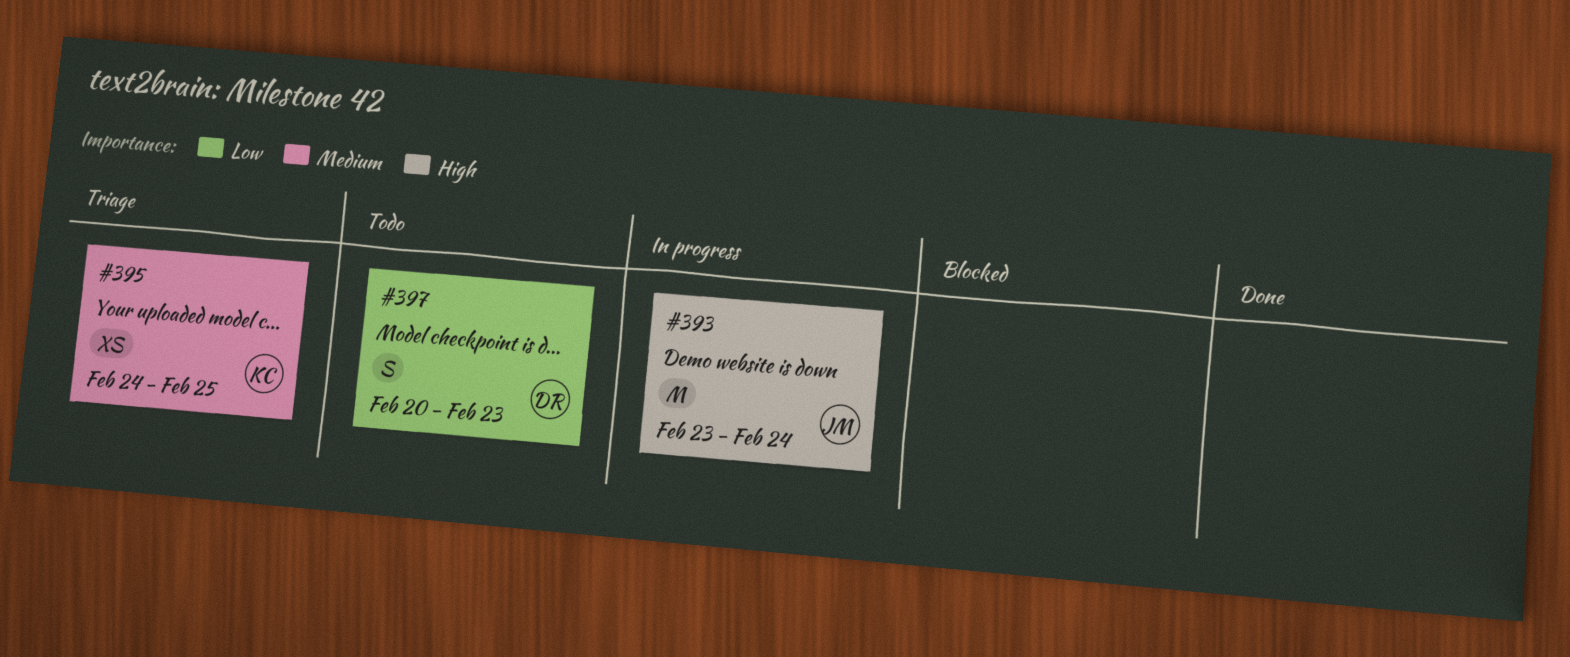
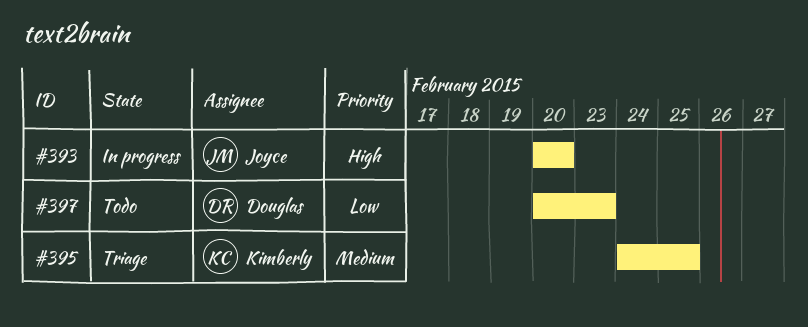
#393, start: Feb 23 -> Feb 20
#393, due: Feb 24 -> Feb 20

